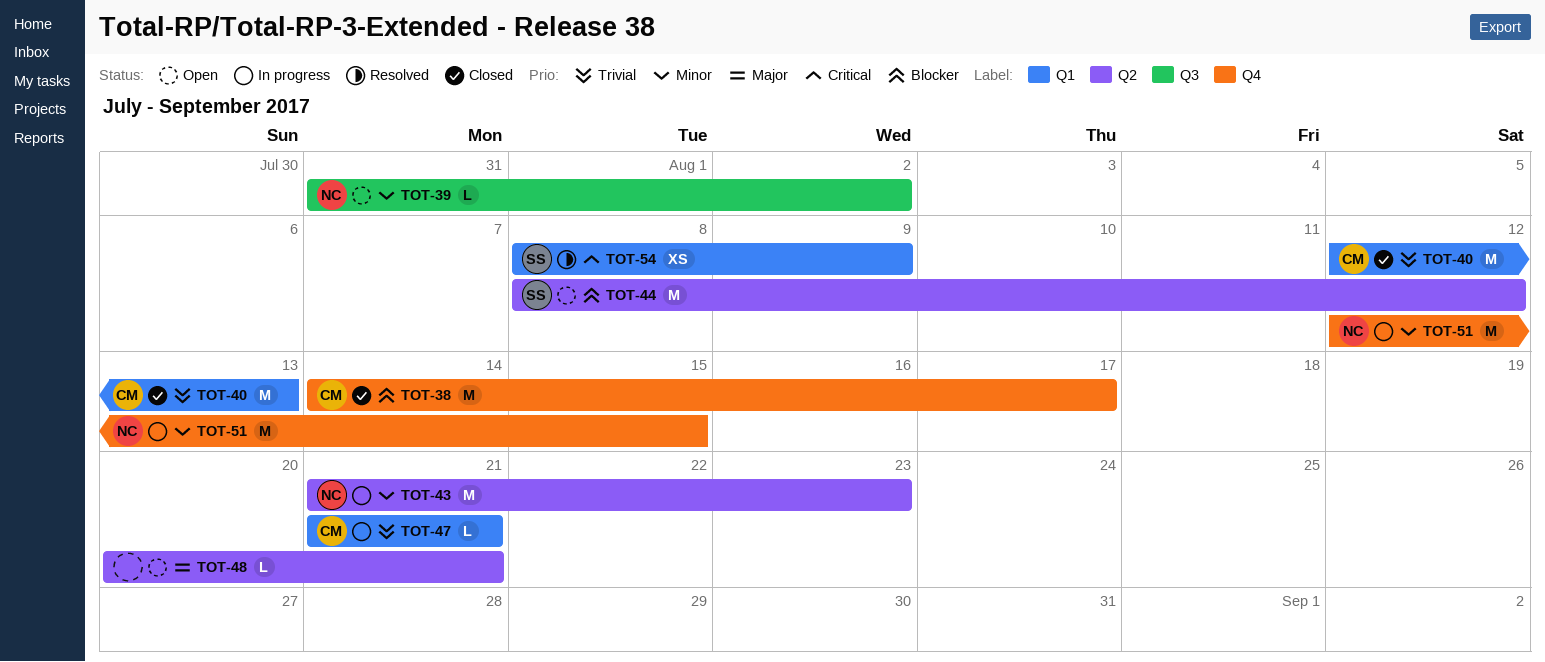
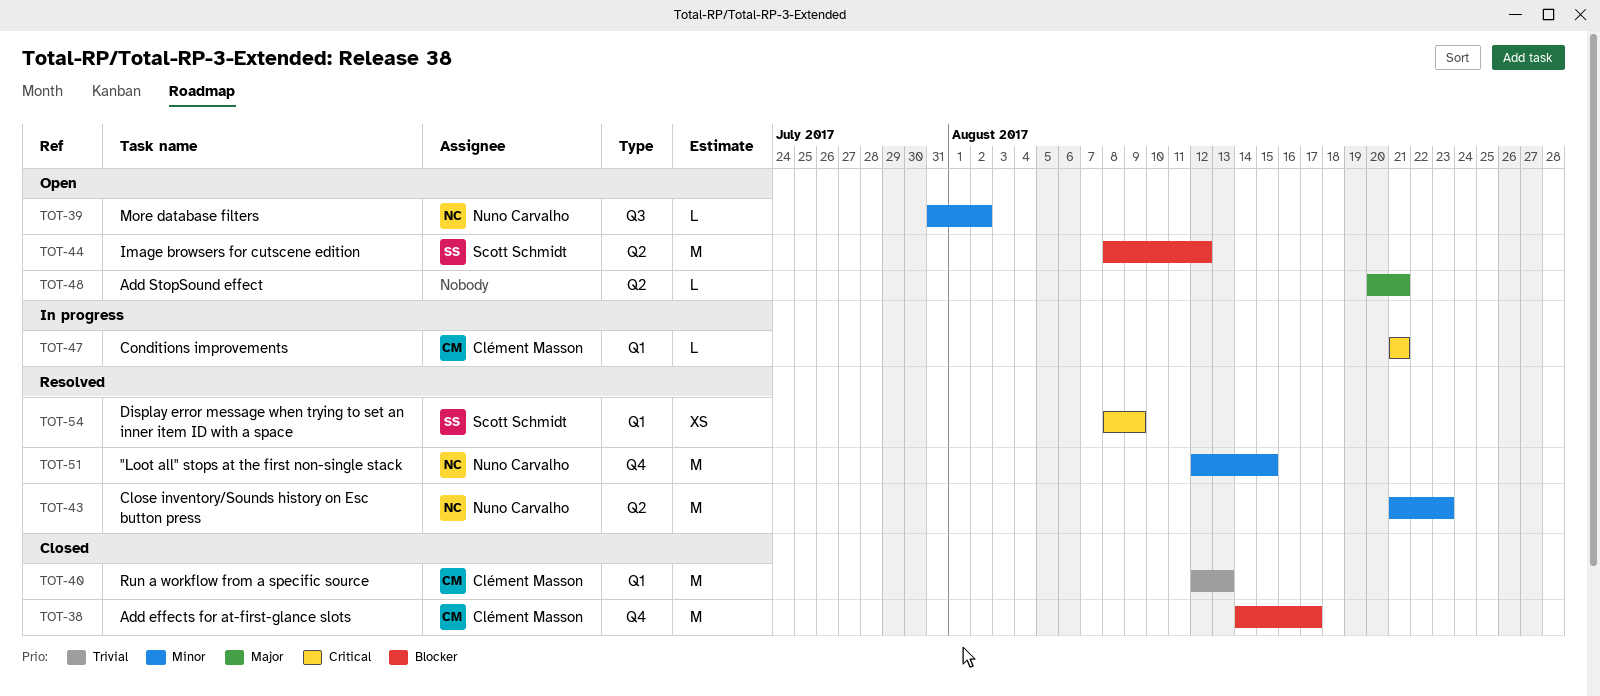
TOT-43, status: In progress -> Resolved
TOT-47, priority: Trivial -> Critical
TOT-51, status: In progress -> Resolved

